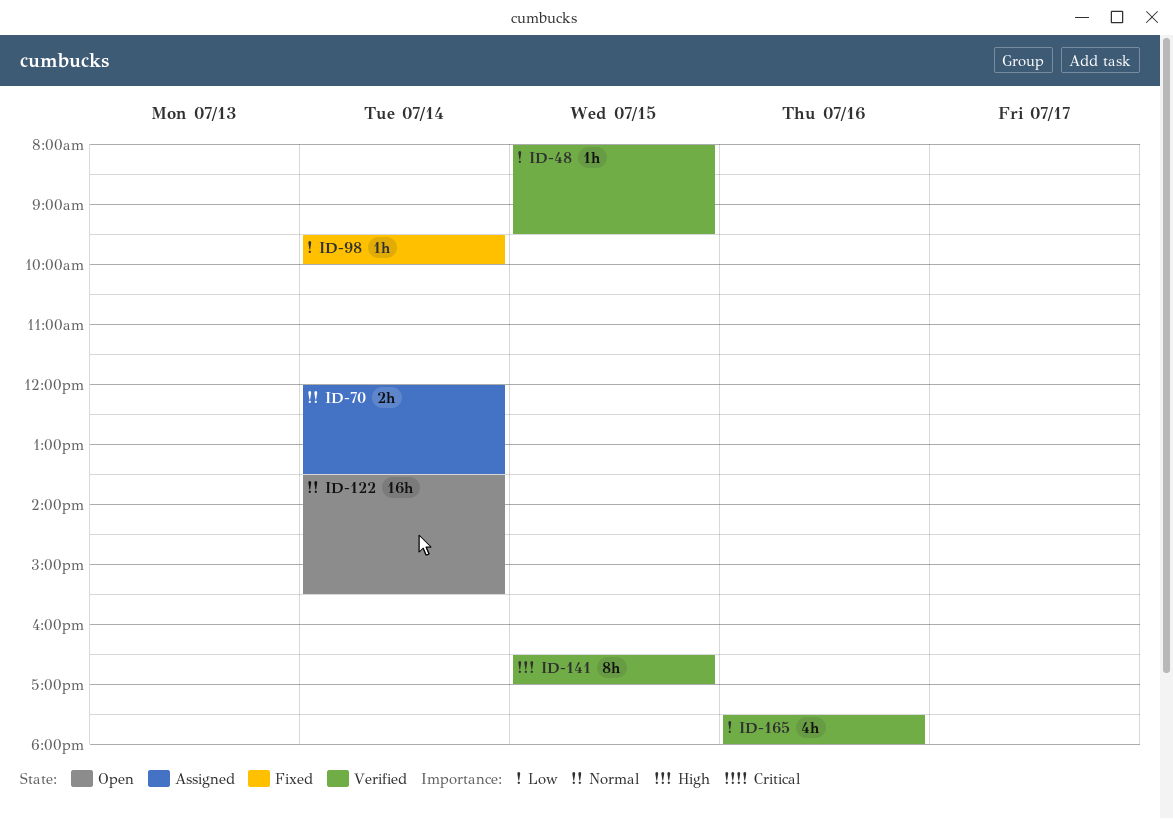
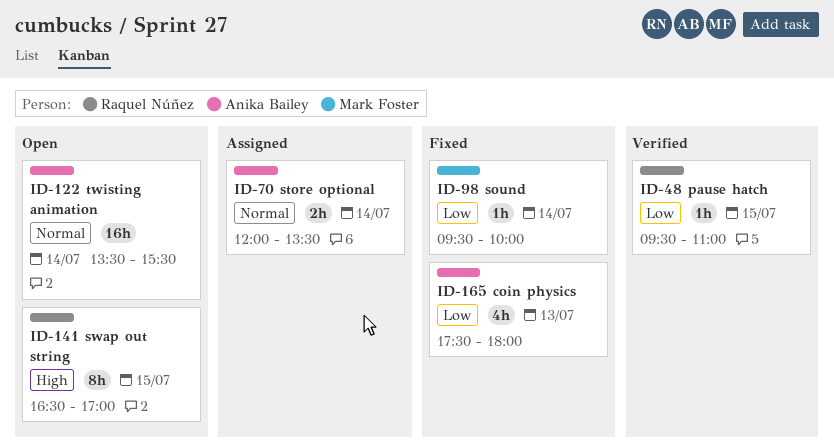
ID-48, begins: 08:00 -> 09:30
ID-48, ends: 09:30 -> 11:00
ID-141, status: Verified -> Open
ID-165, status: Verified -> Fixed
ID-165, day: Jul 16 -> Jul 13

